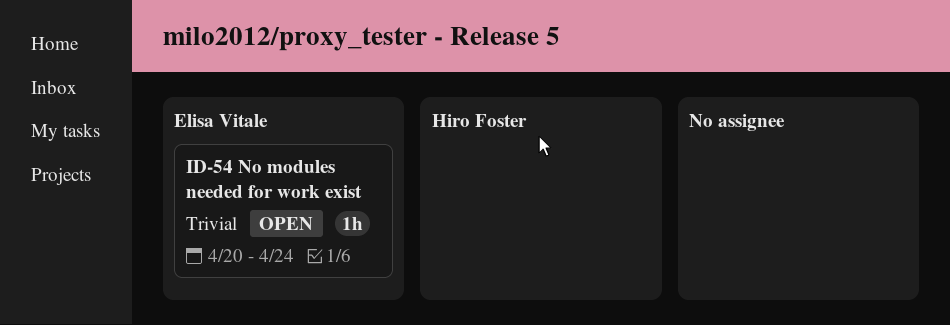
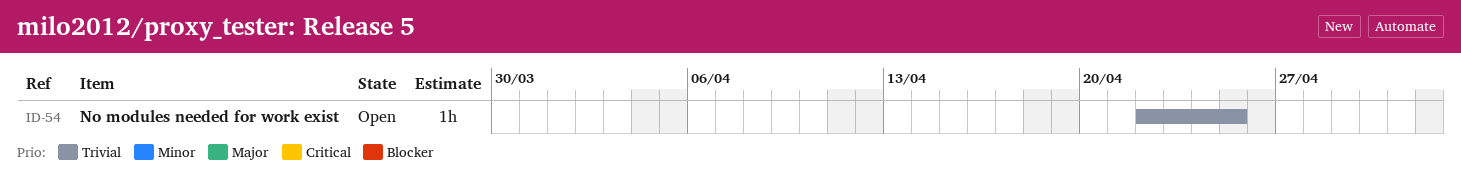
ID-54, start: Apr 20 -> Apr 22
ID-54, due: Apr 24 -> Apr 25

